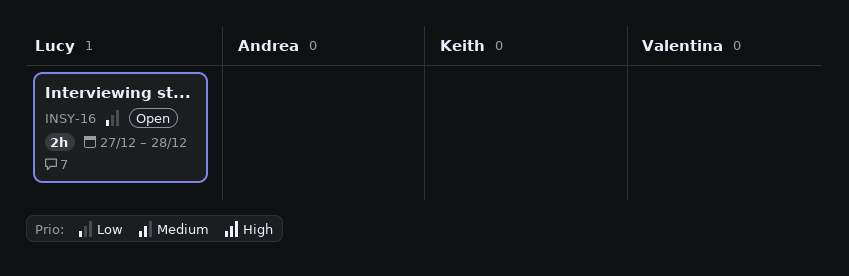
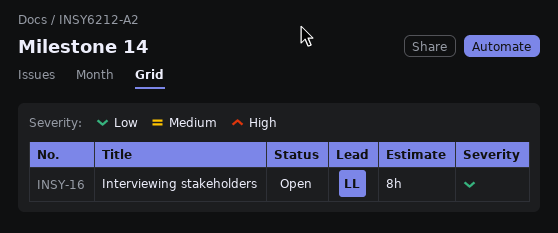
INSY-16, estimate: 2h -> 8h

